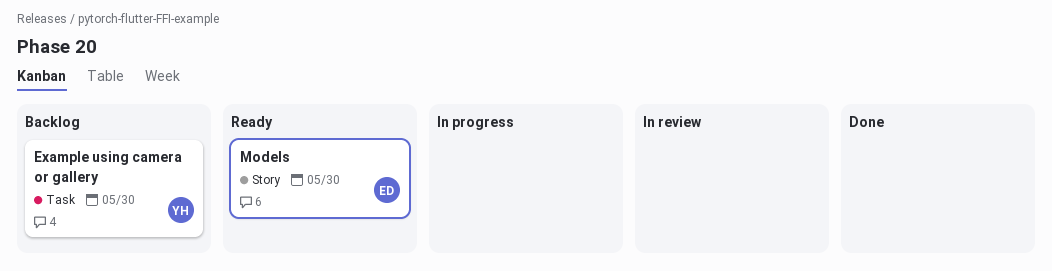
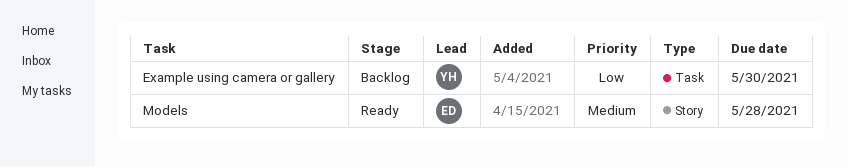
Models, due: May 30 -> May 28

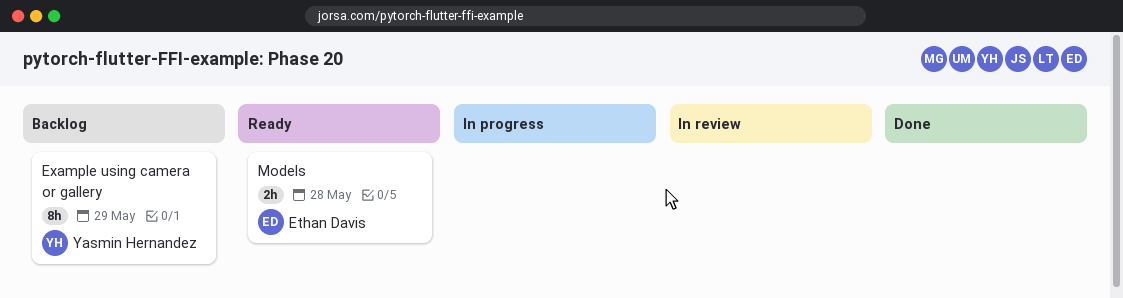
Example using camera or gallery, due: May 30 -> May 29

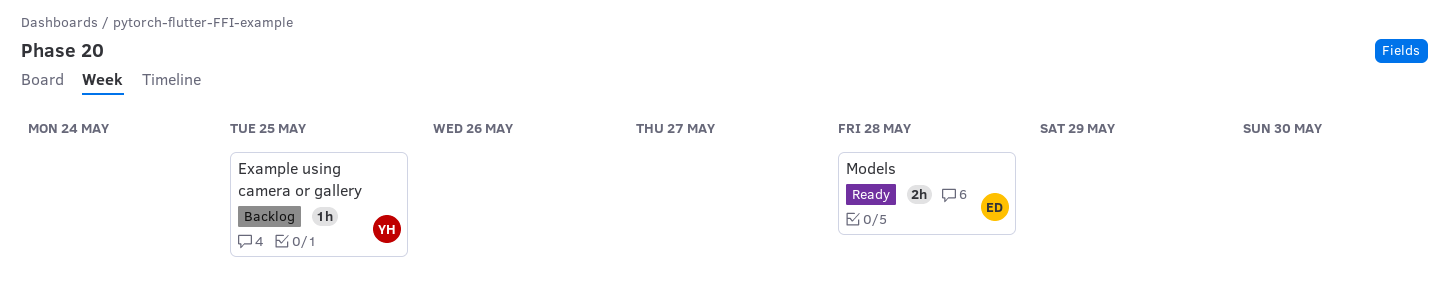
Example using camera or gallery, estimate: 8h -> 1h
Example using camera or gallery, due: May 29 -> May 25

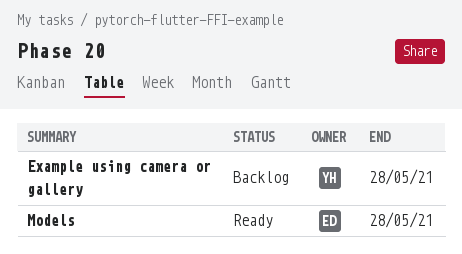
Example using camera or gallery, due: May 25 -> May 28

